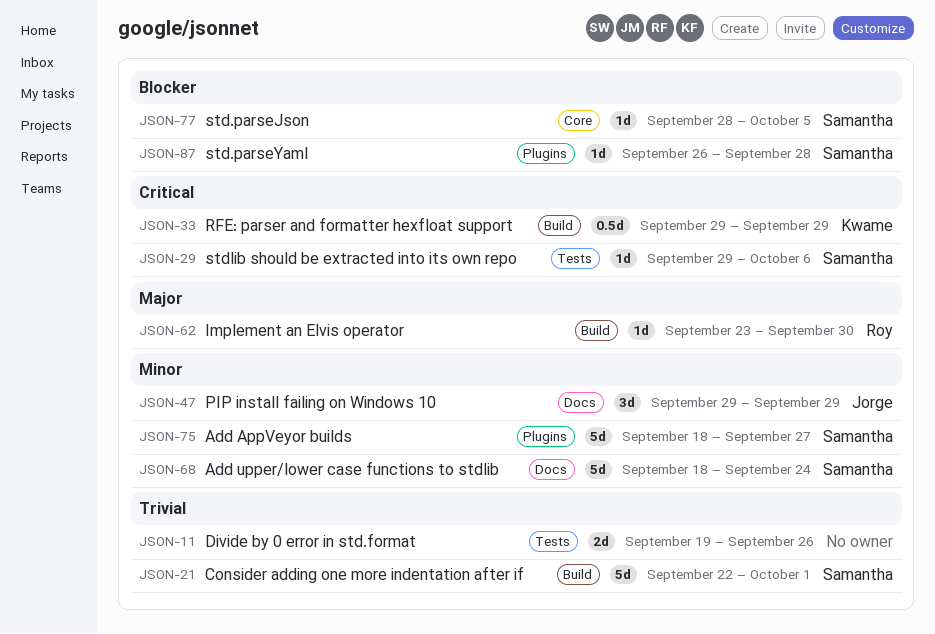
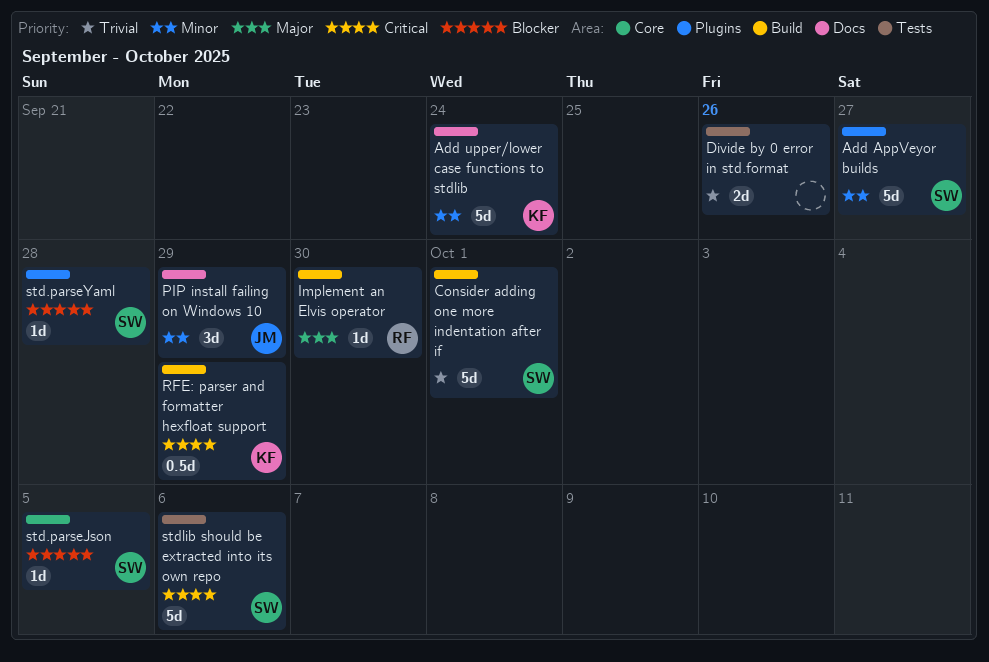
Add upper/lower case functions to stdlib, owner: Samantha -> Kwame
stdlib should be extracted into its own repo, estimate: 1d -> 5d

